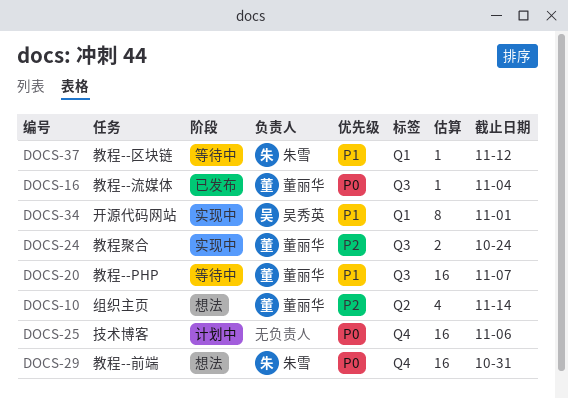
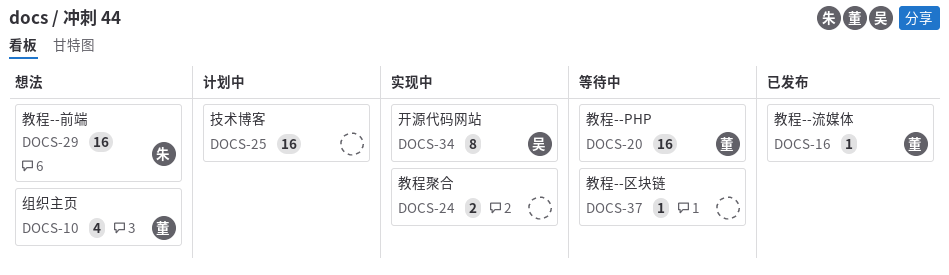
DOCS-24, owner: 董丽华 -> none
DOCS-37, owner: 朱雪 -> none

